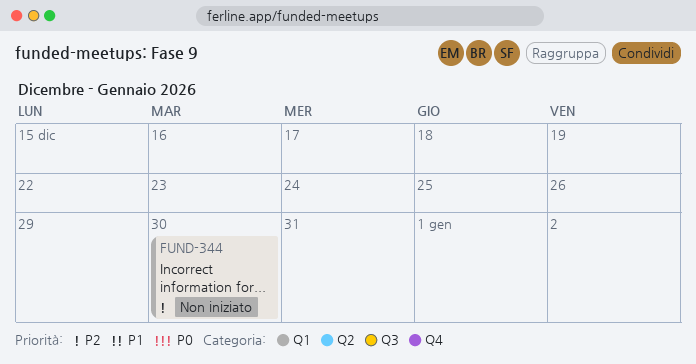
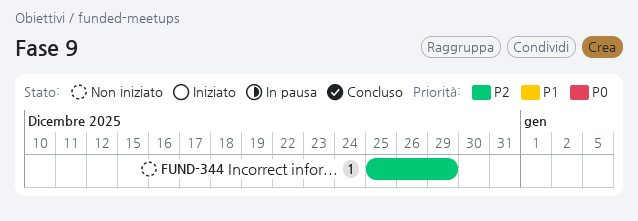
FUND-344, due: Dec 30 -> Dec 29

